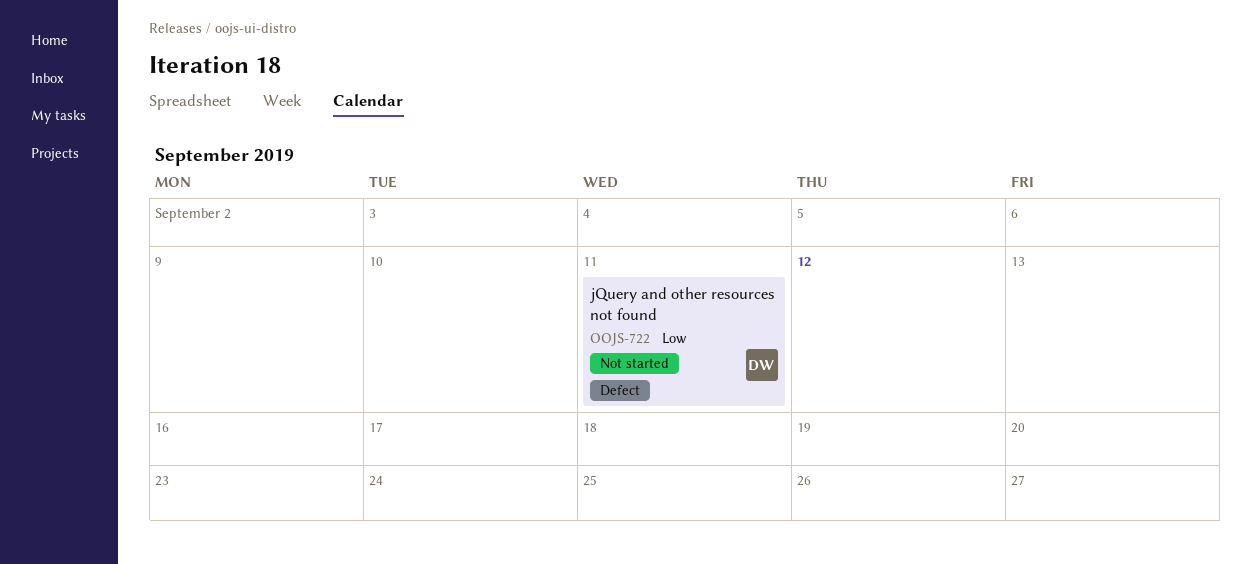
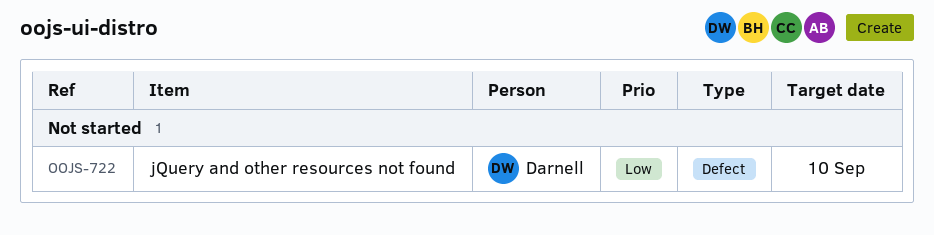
OOJS-722, due: Sep 11 -> Sep 10

